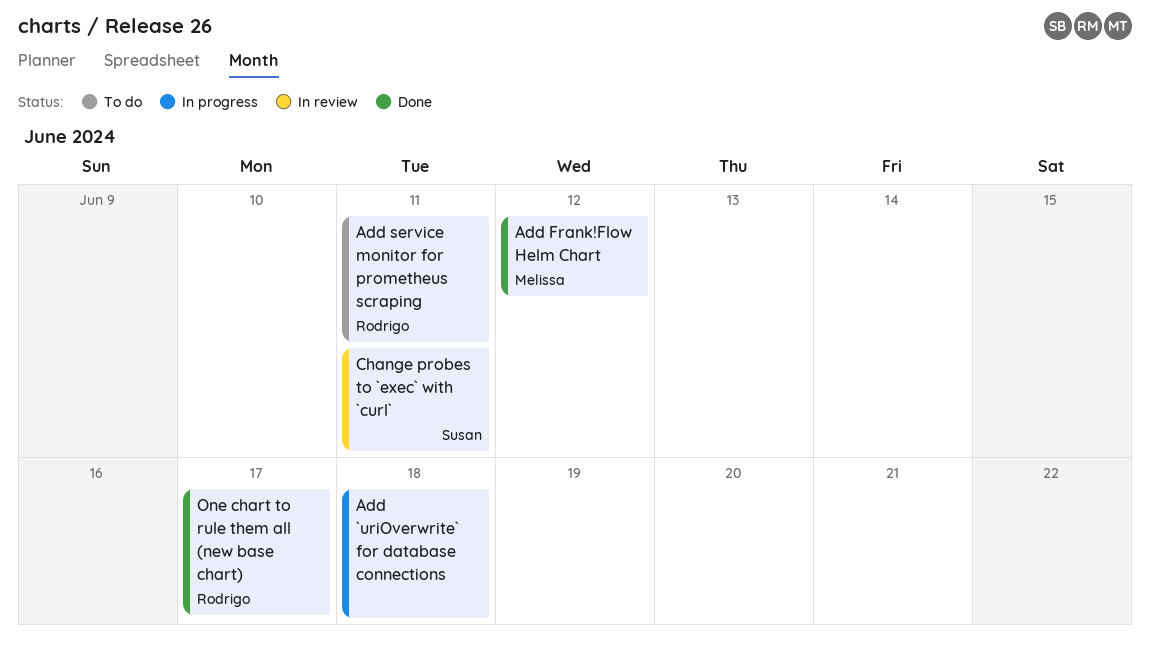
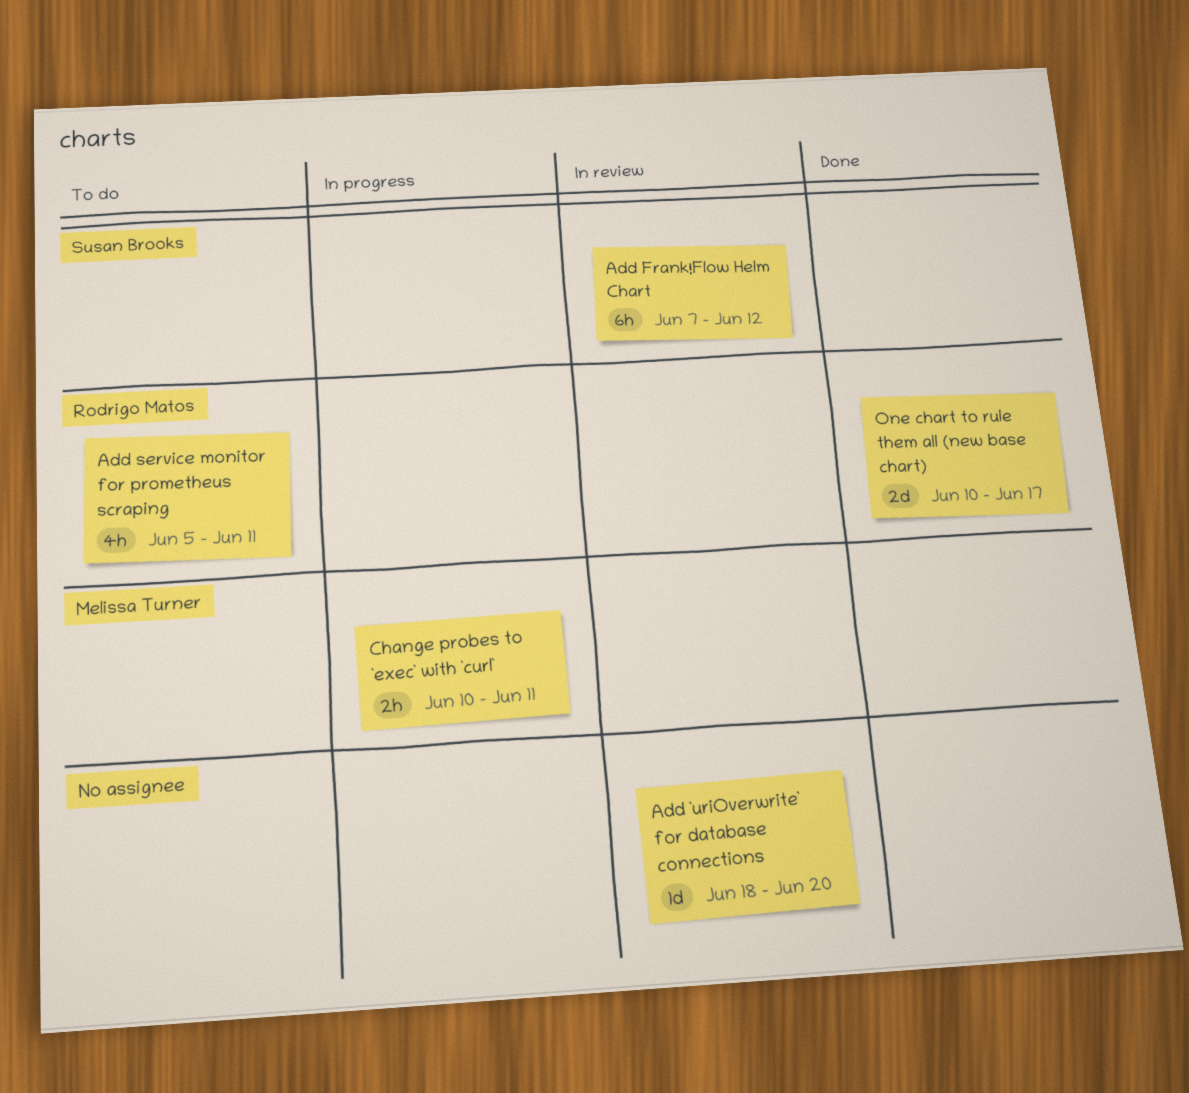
Add `uriOverwrite` for database connections, status: In progress -> In review
Add `uriOverwrite` for database connections, due: Jun 18 -> Jun 20
Add Frank!Flow Helm Chart, status: Done -> In review
Add Frank!Flow Helm Chart, owner: Melissa Turner -> Susan Brooks
Change probes to `exec` with `curl`, status: In review -> In progress
Change probes to `exec` with `curl`, owner: Susan Brooks -> Melissa Turner

